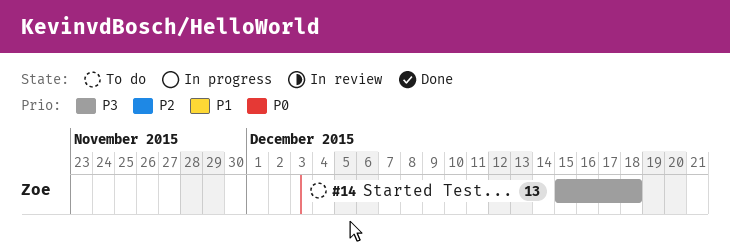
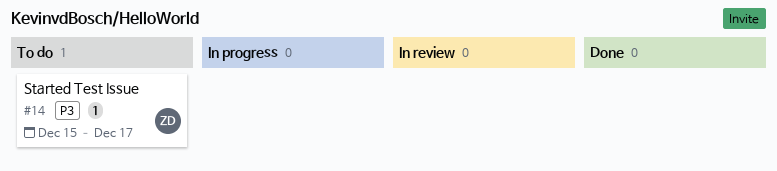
#14, estimate: 13 -> 1
#14, due: Dec 18 -> Dec 17

